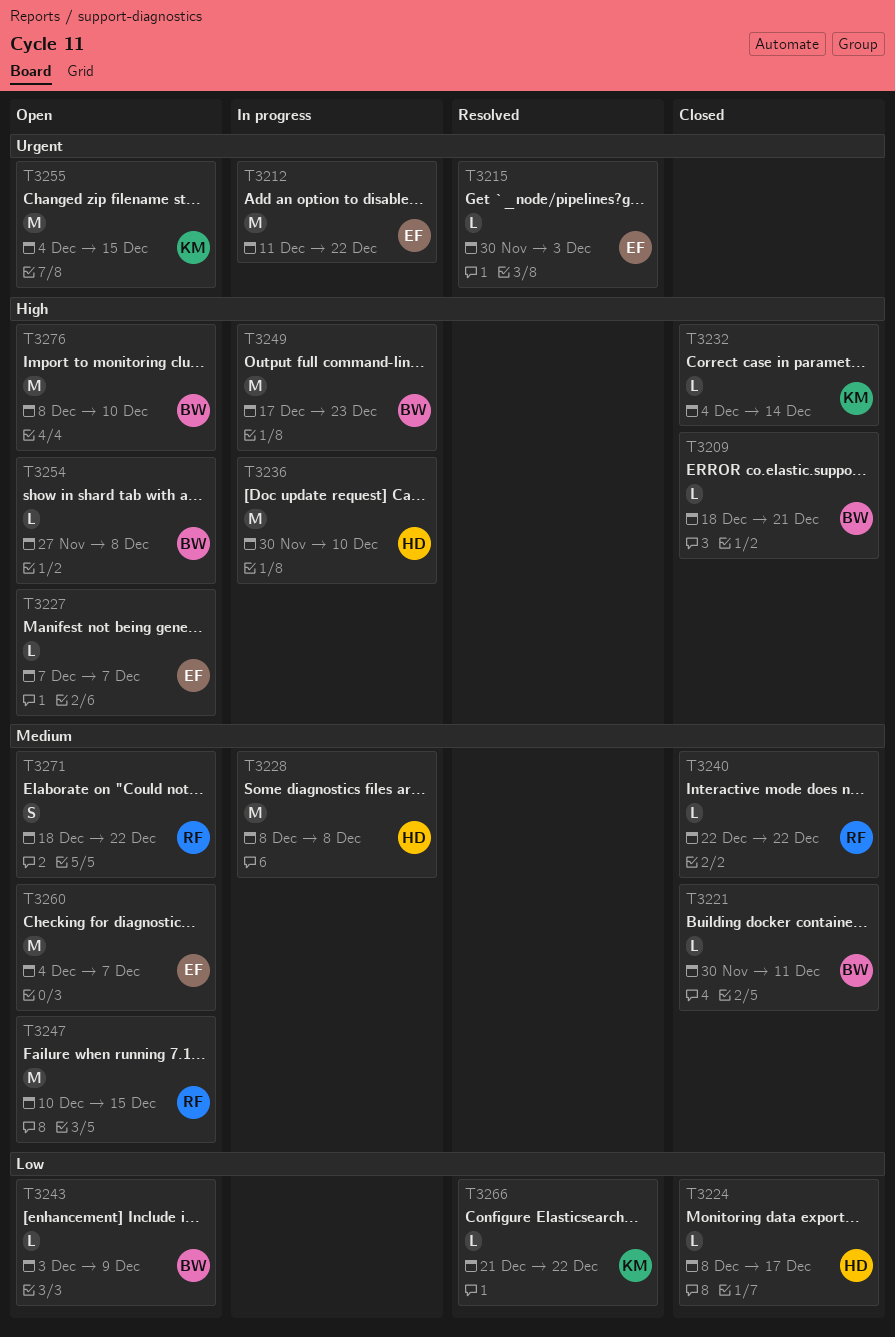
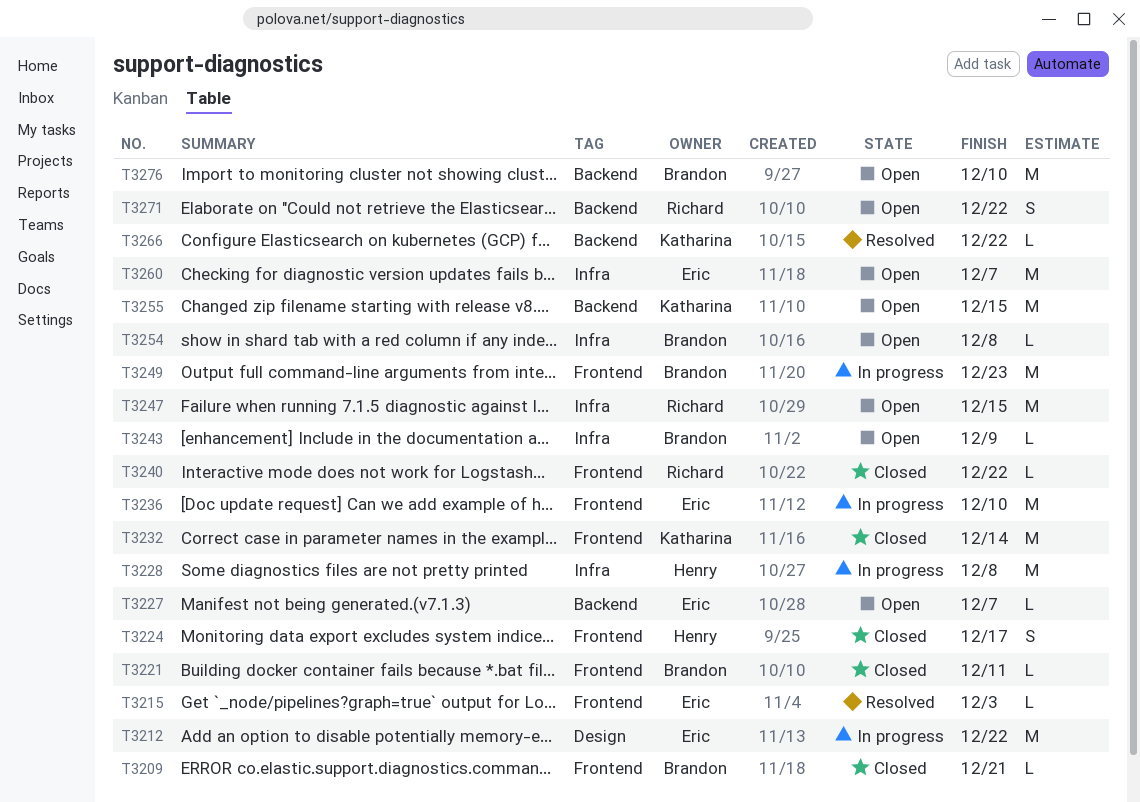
T3224, estimate: L -> S
T3232, estimate: L -> M
T3236, owner: Henry -> Eric

